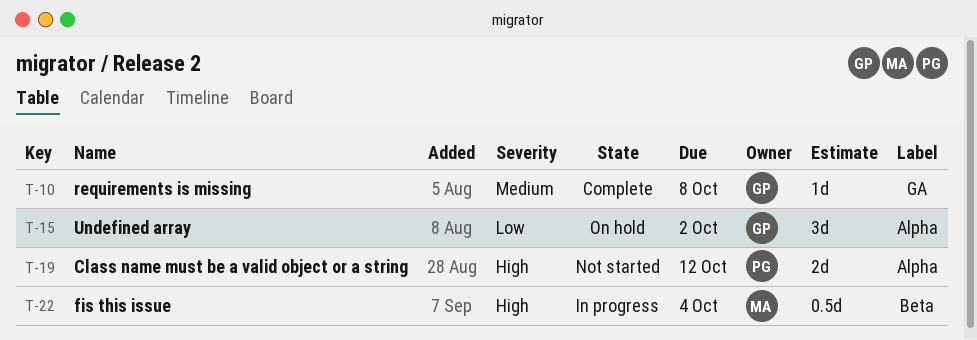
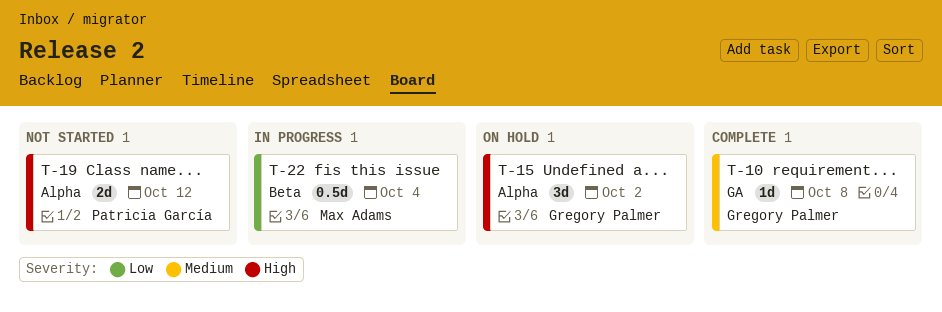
T-15, priority: Low -> High
T-22, priority: High -> Low

